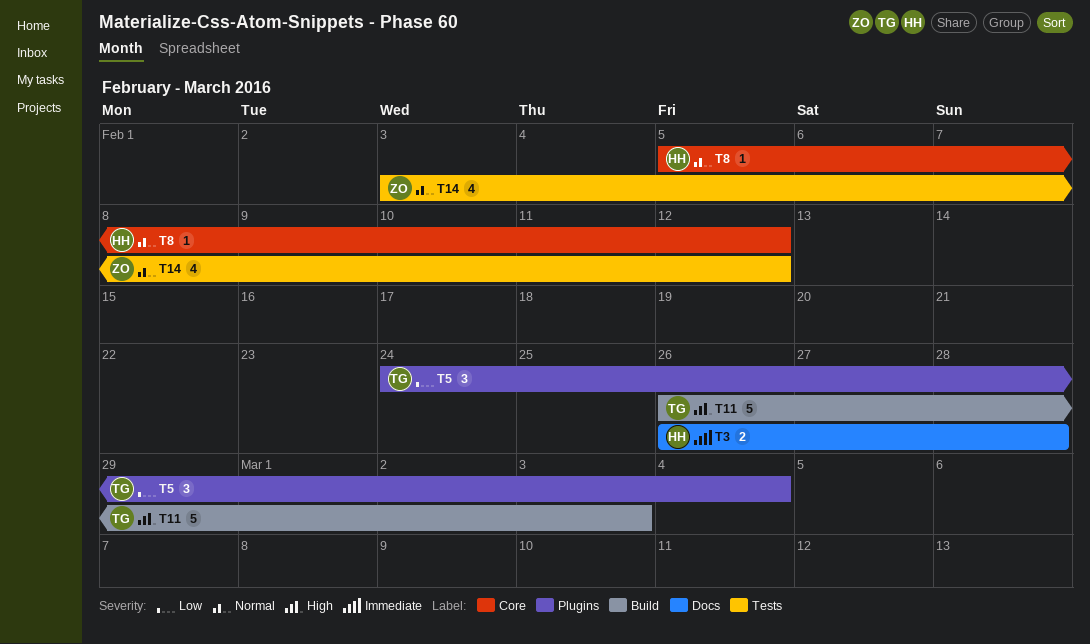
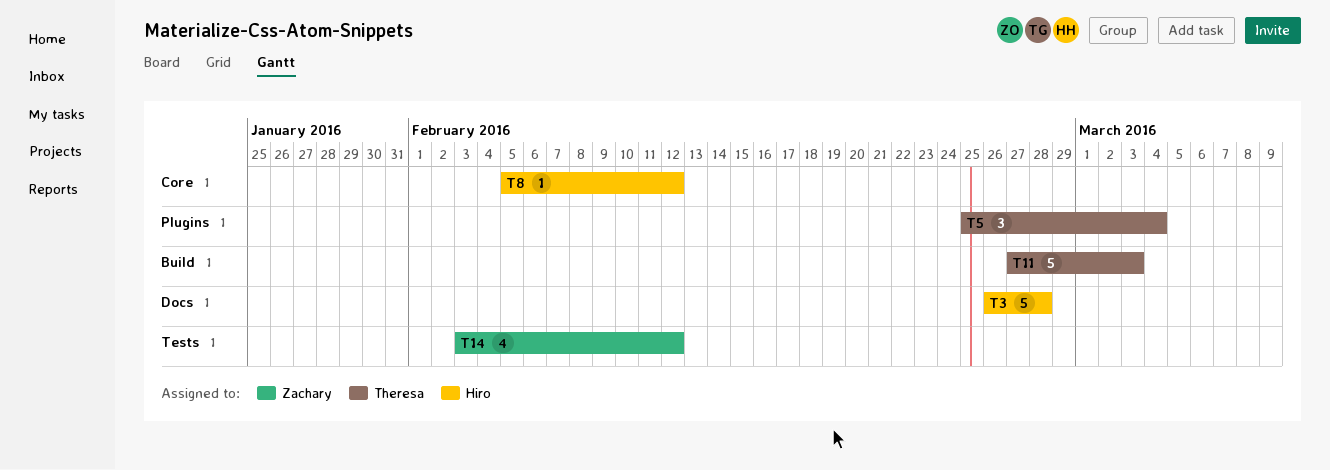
T3, estimate: 2 -> 5
T5, start: Feb 24 -> Feb 25
T11, start: Feb 26 -> Feb 27

